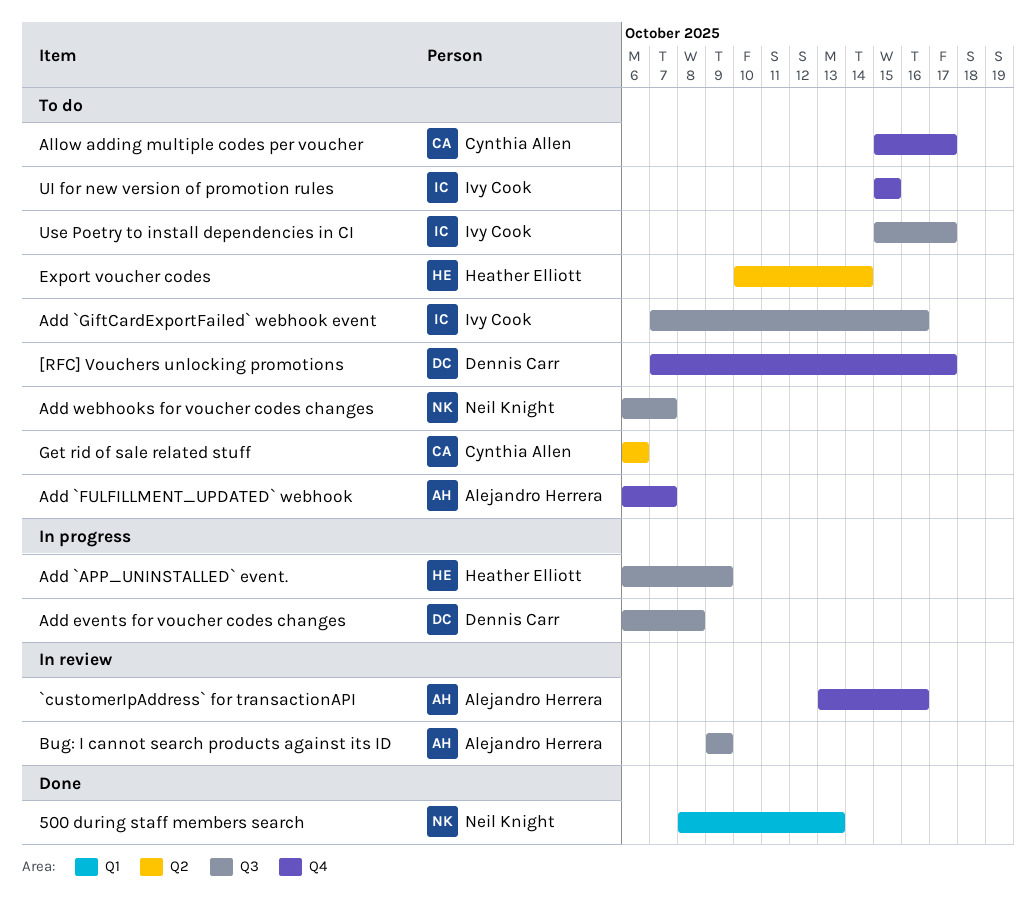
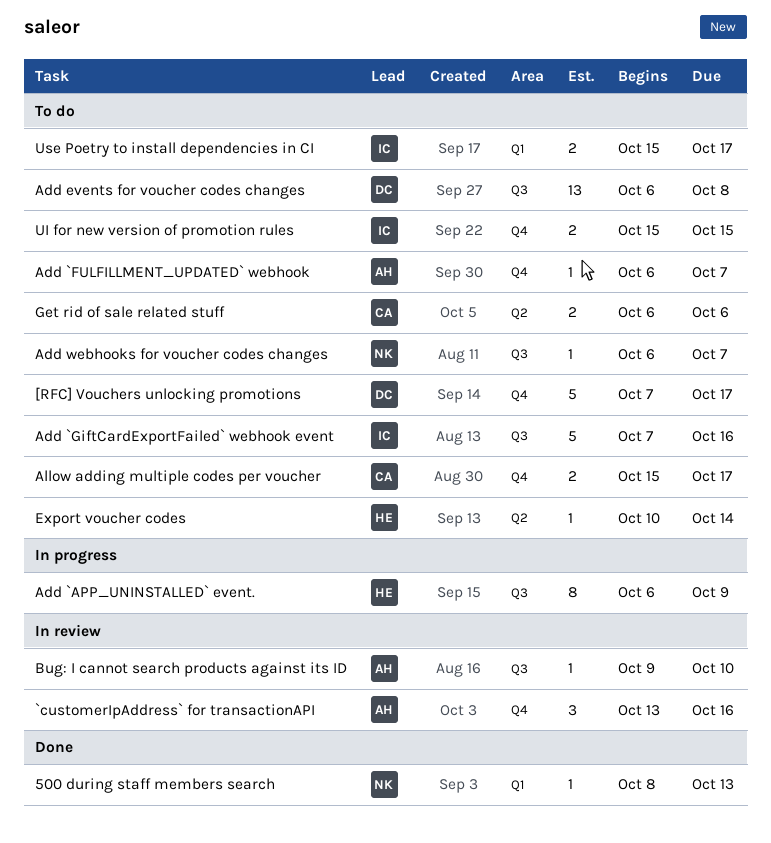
Add events for voucher codes changes, status: In progress -> To do
Bug: I cannot search products against its ID, due: Oct 9 -> Oct 10
Use Poetry to install dependencies in CI, label: Q3 -> Q1

